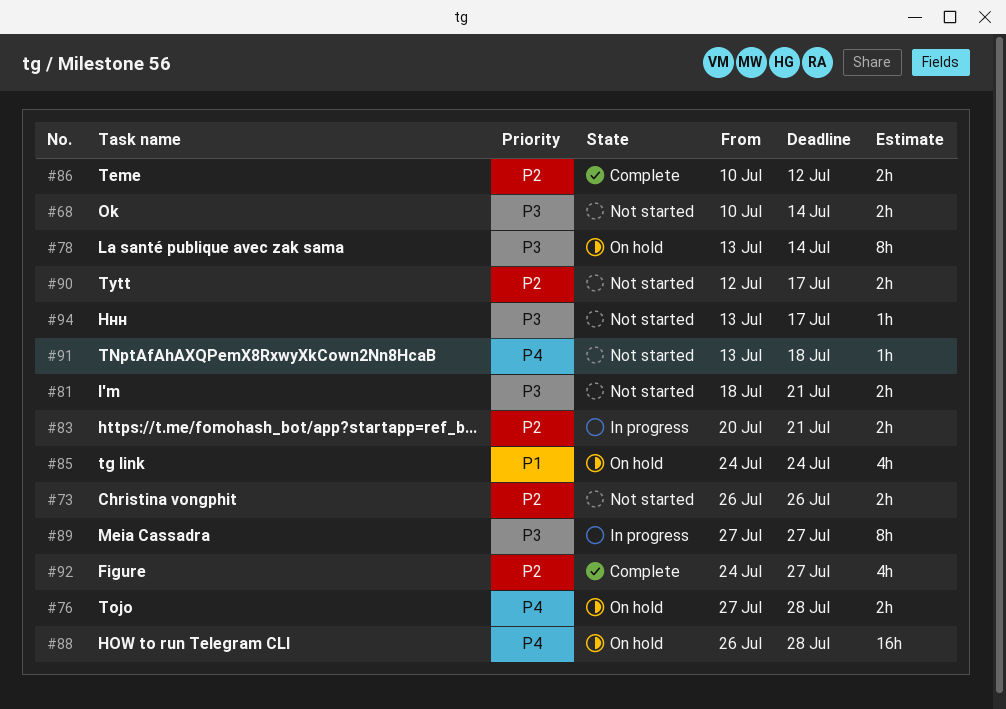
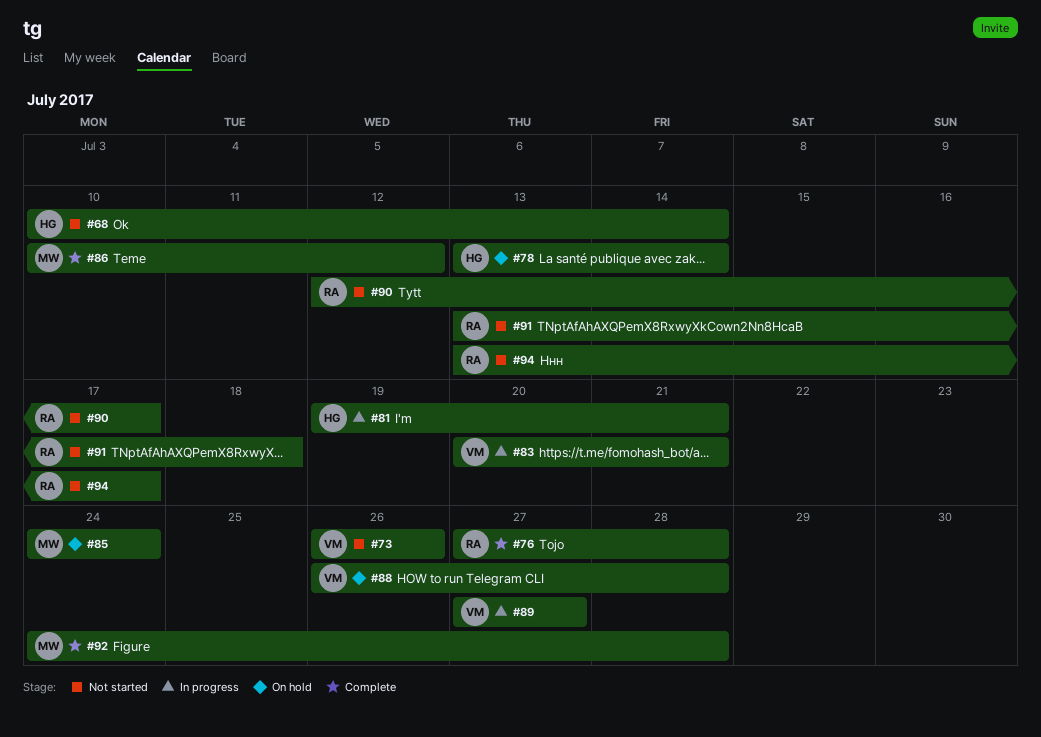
#76, status: On hold -> Complete
#81, status: Not started -> In progress
#81, start: Jul 18 -> Jul 19
#92, due: Jul 27 -> Jul 28

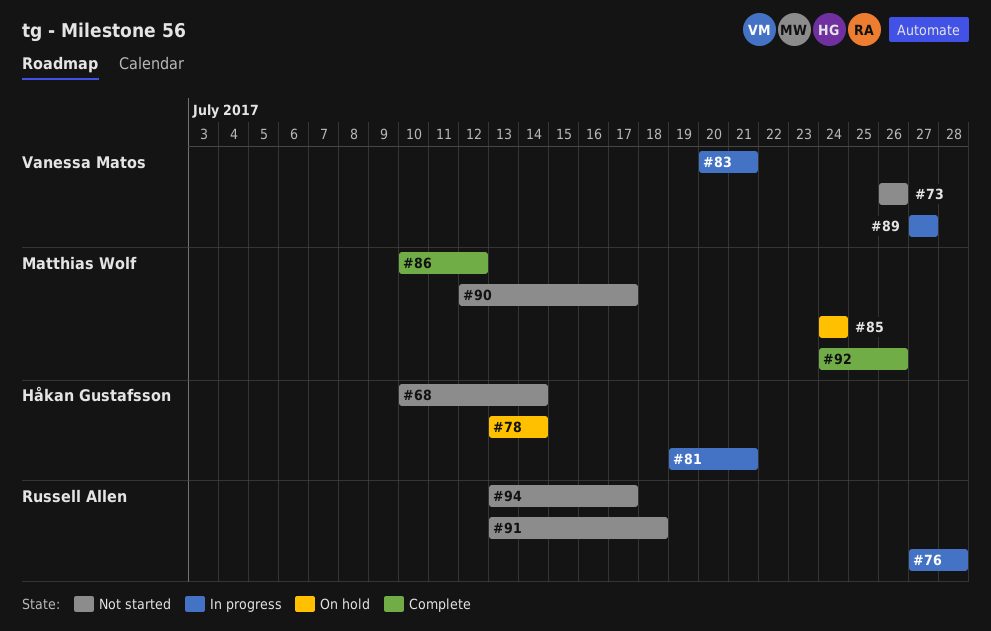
#76, status: Complete -> In progress
#88: present -> none
#90, owner: Russell Allen -> Matthias Wolf
#92, due: Jul 28 -> Jul 26

